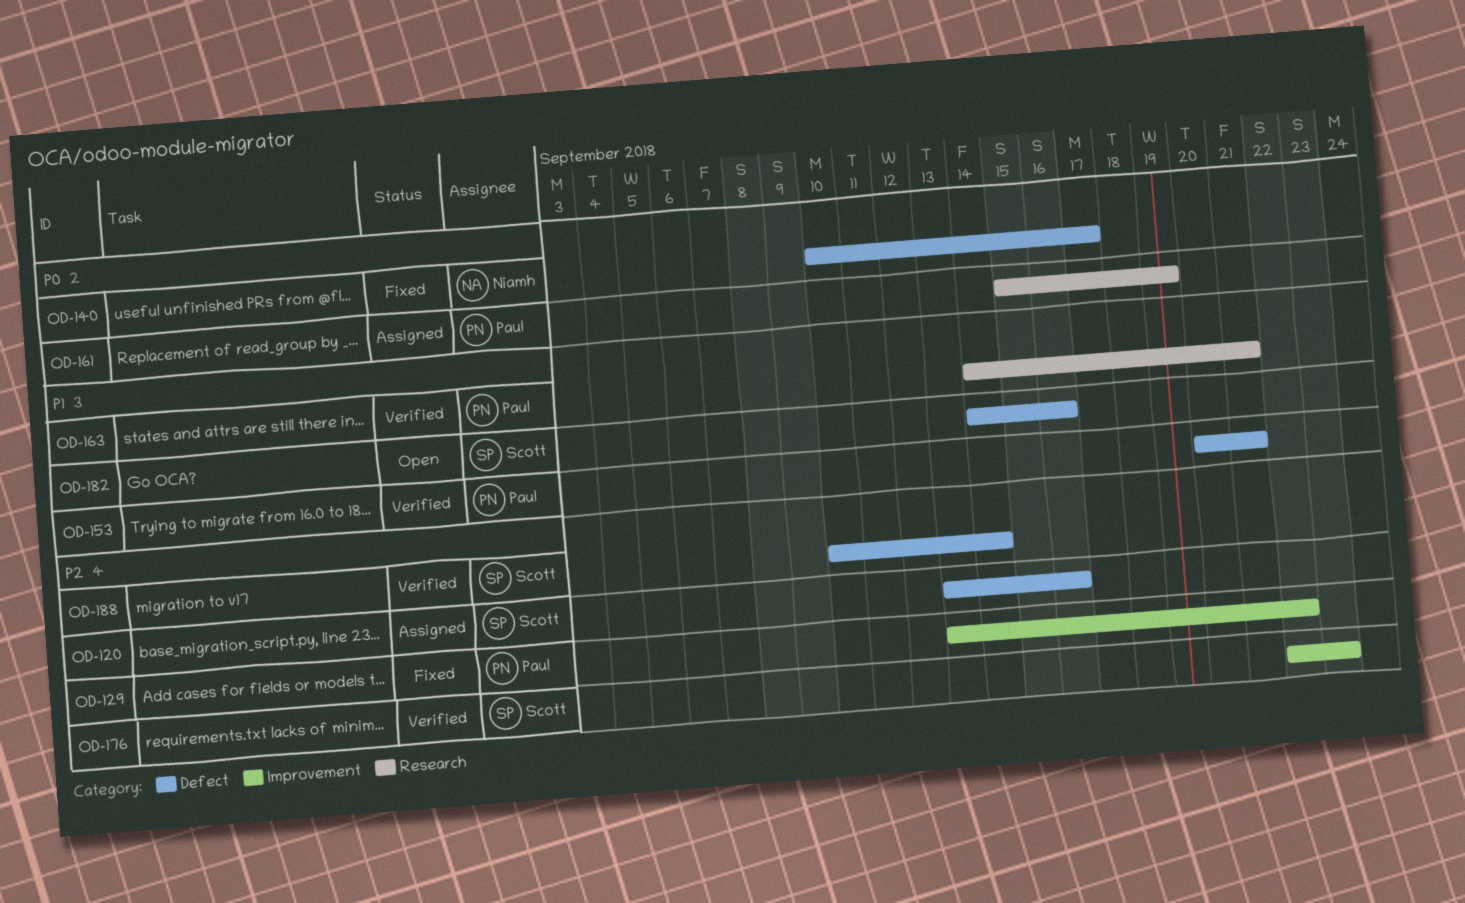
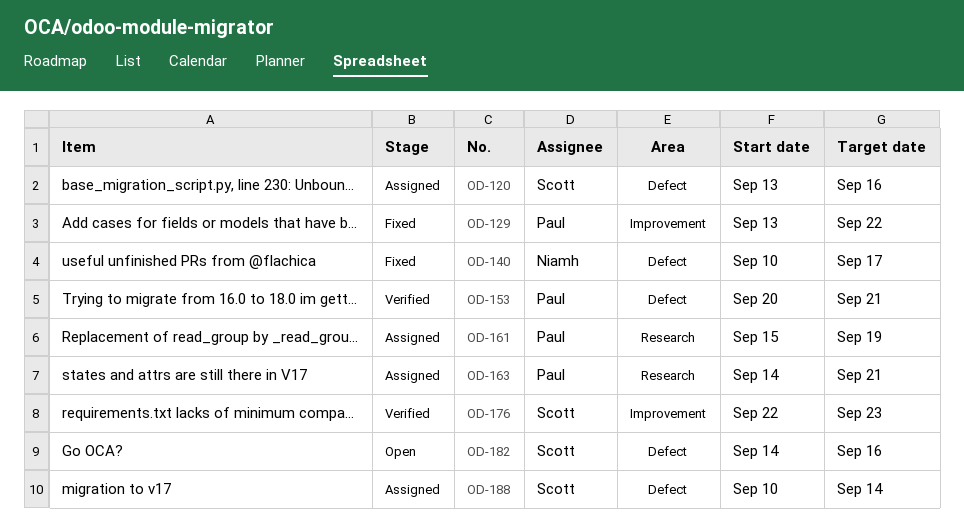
OD-163, status: Verified -> Assigned
OD-188, status: Verified -> Assigned

